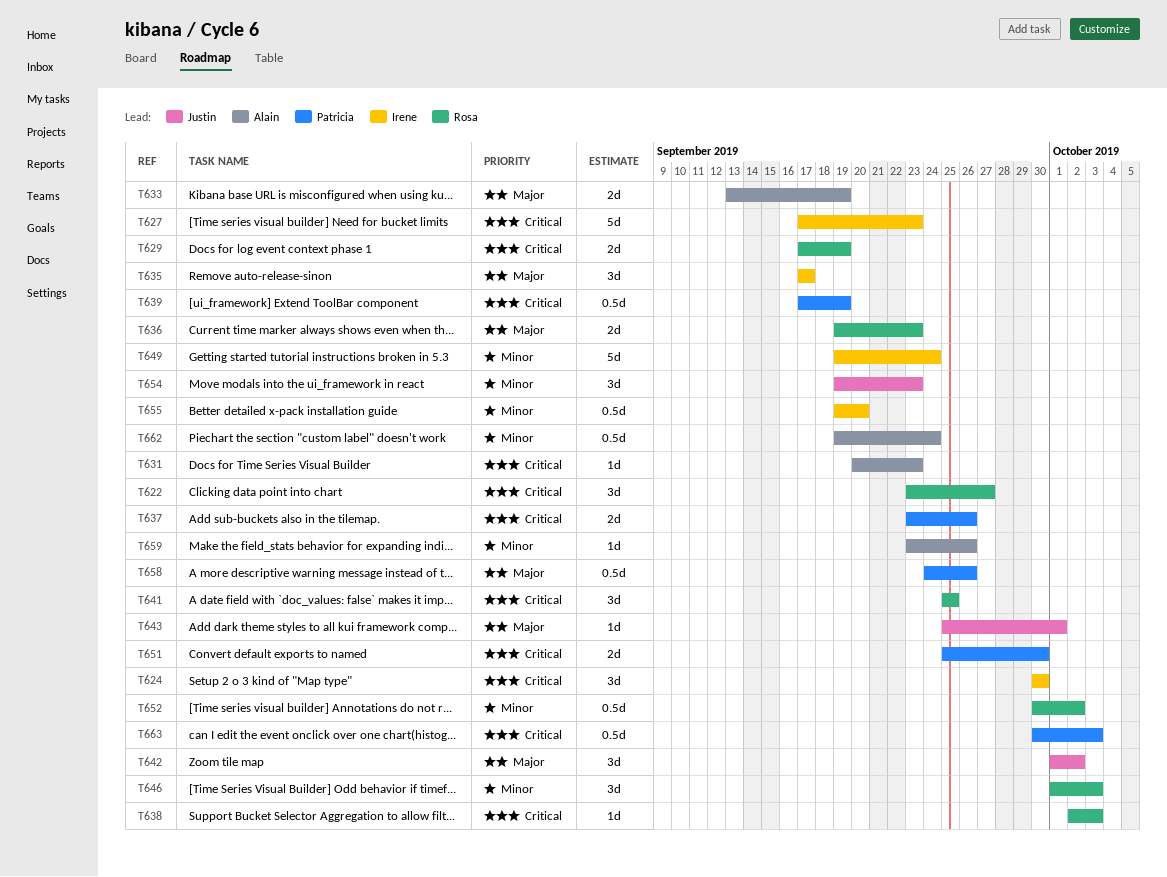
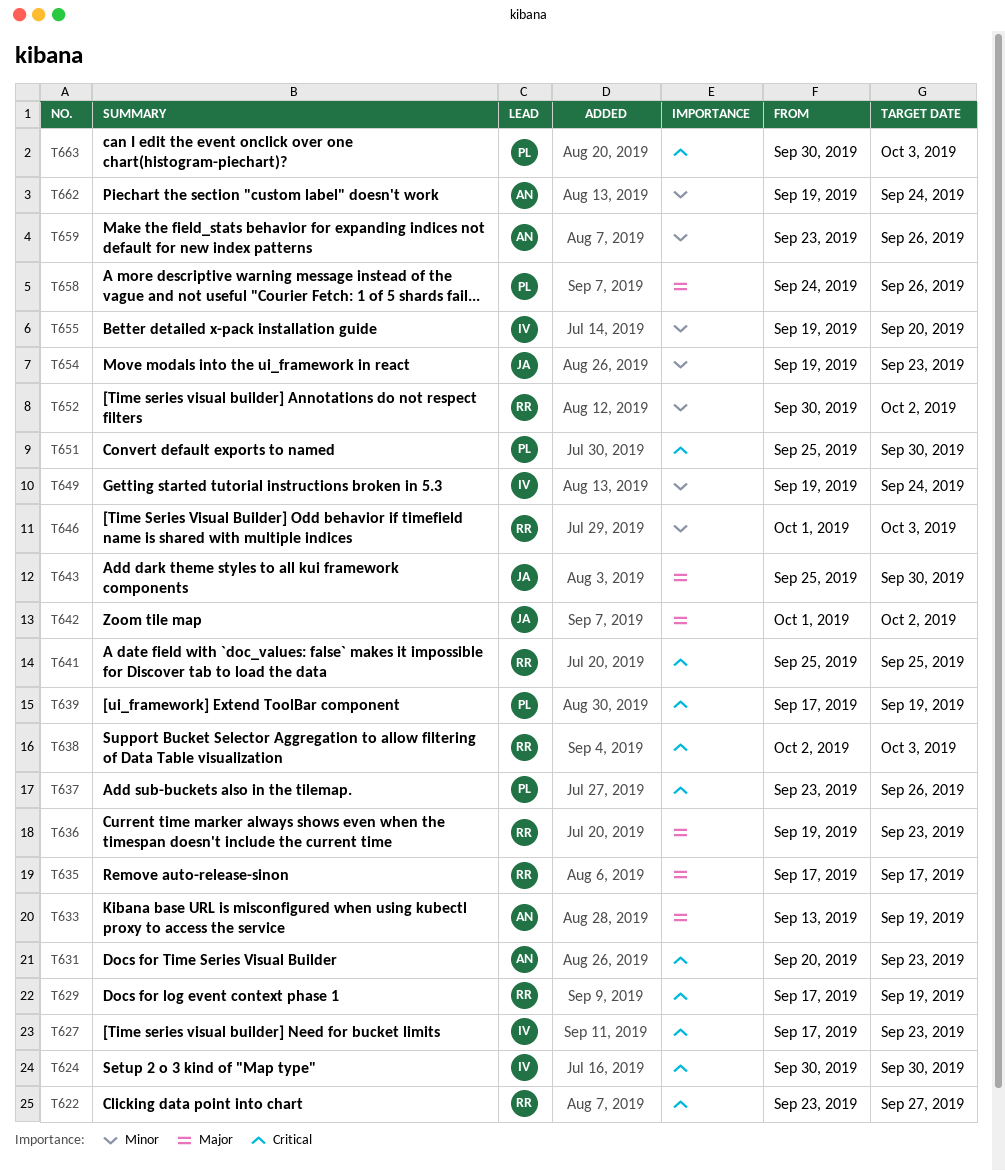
T635, owner: Irene -> Rosa
T643, due: Oct 1 -> Sep 30

